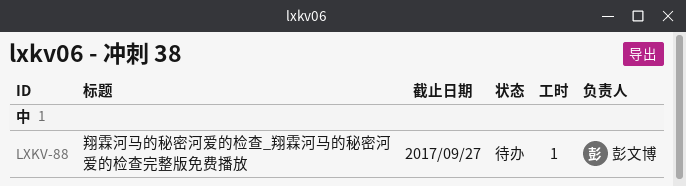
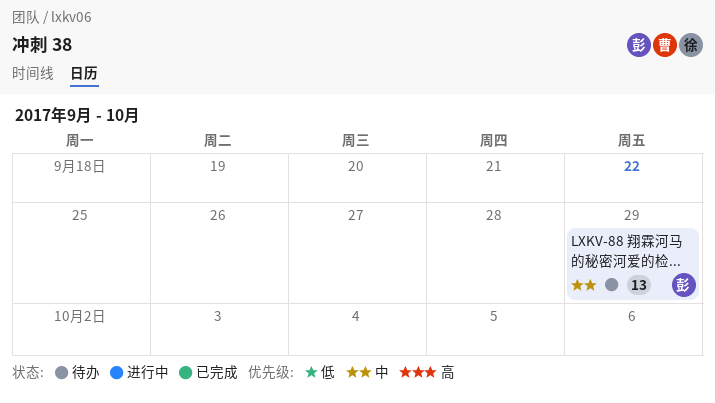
LXKV-88, estimate: 1 -> 13
LXKV-88, due: Sep 27 -> Sep 29

